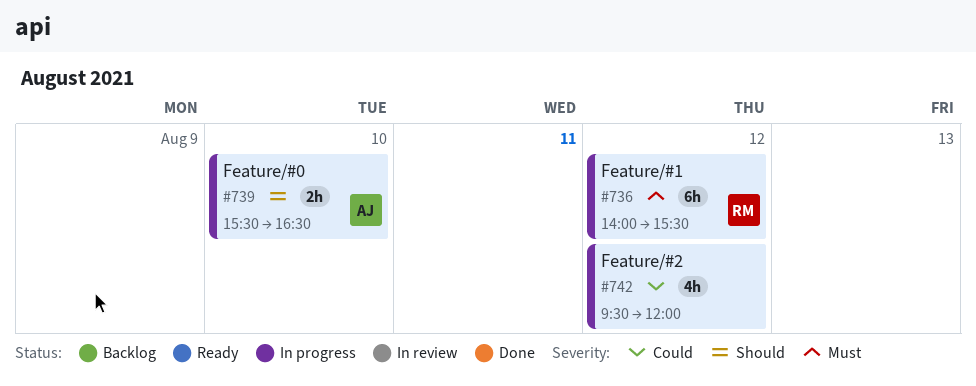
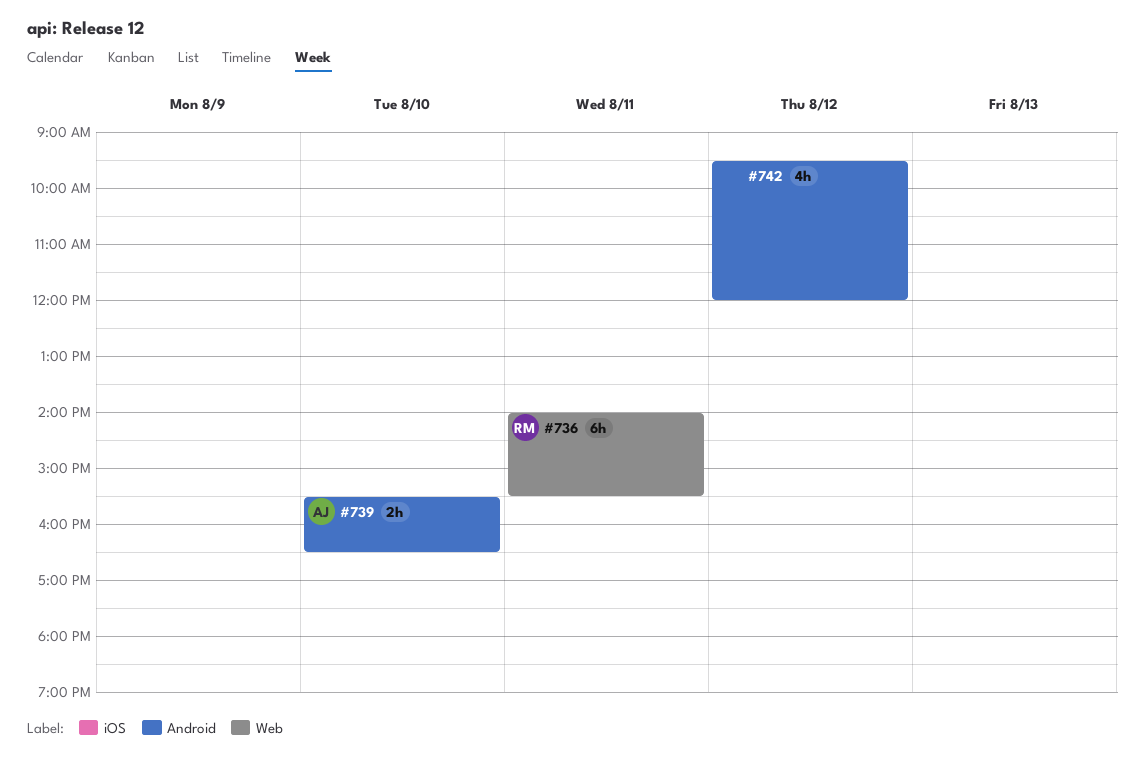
#736, day: Aug 12 -> Aug 11

